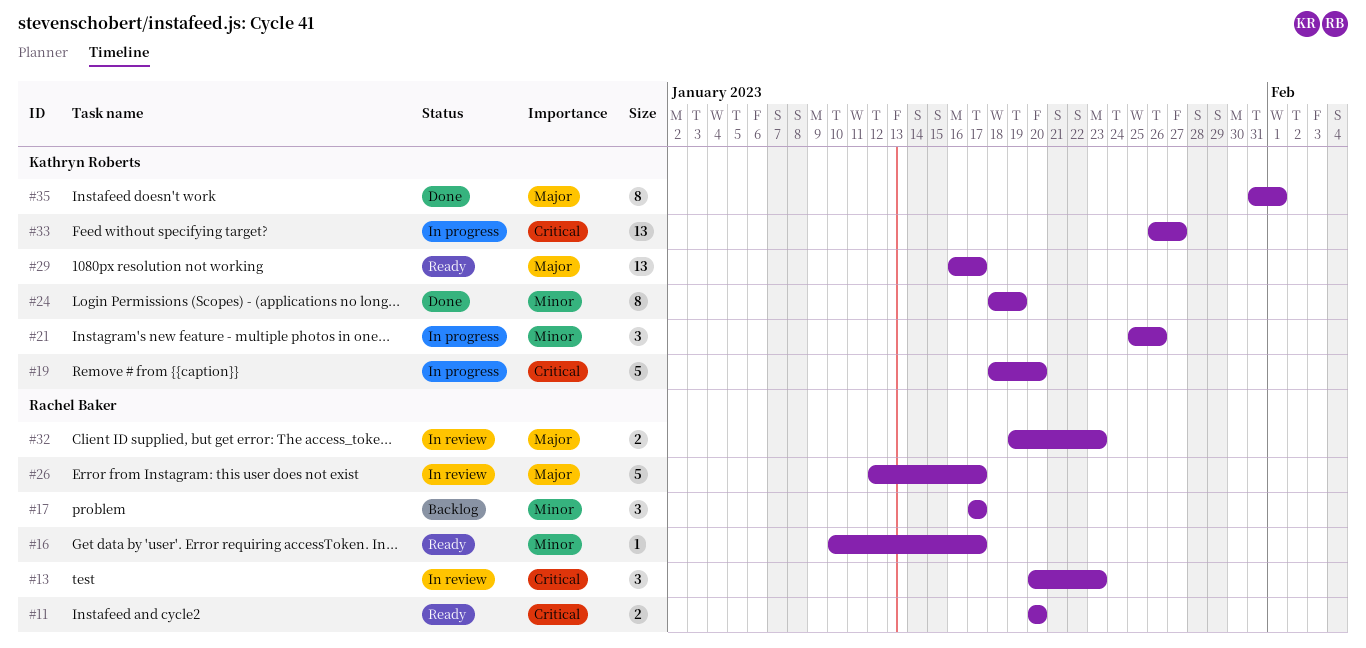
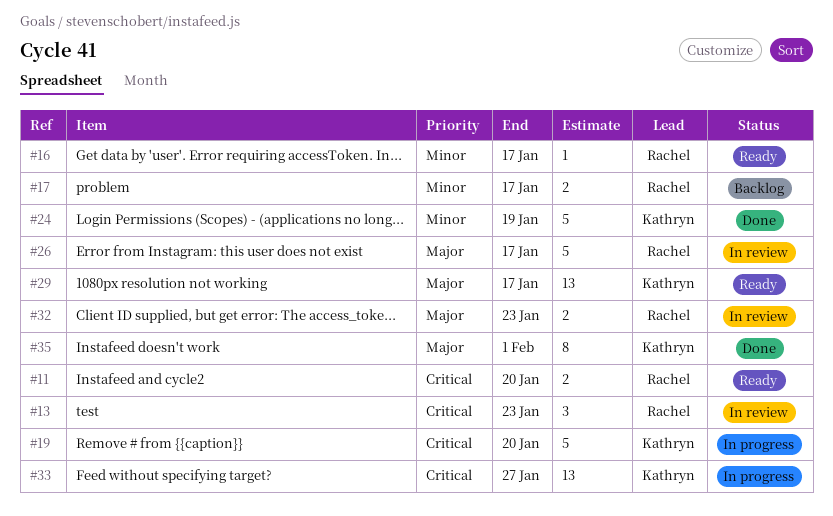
#17, estimate: 3 -> 2
#21: present -> none
#24, estimate: 8 -> 5

